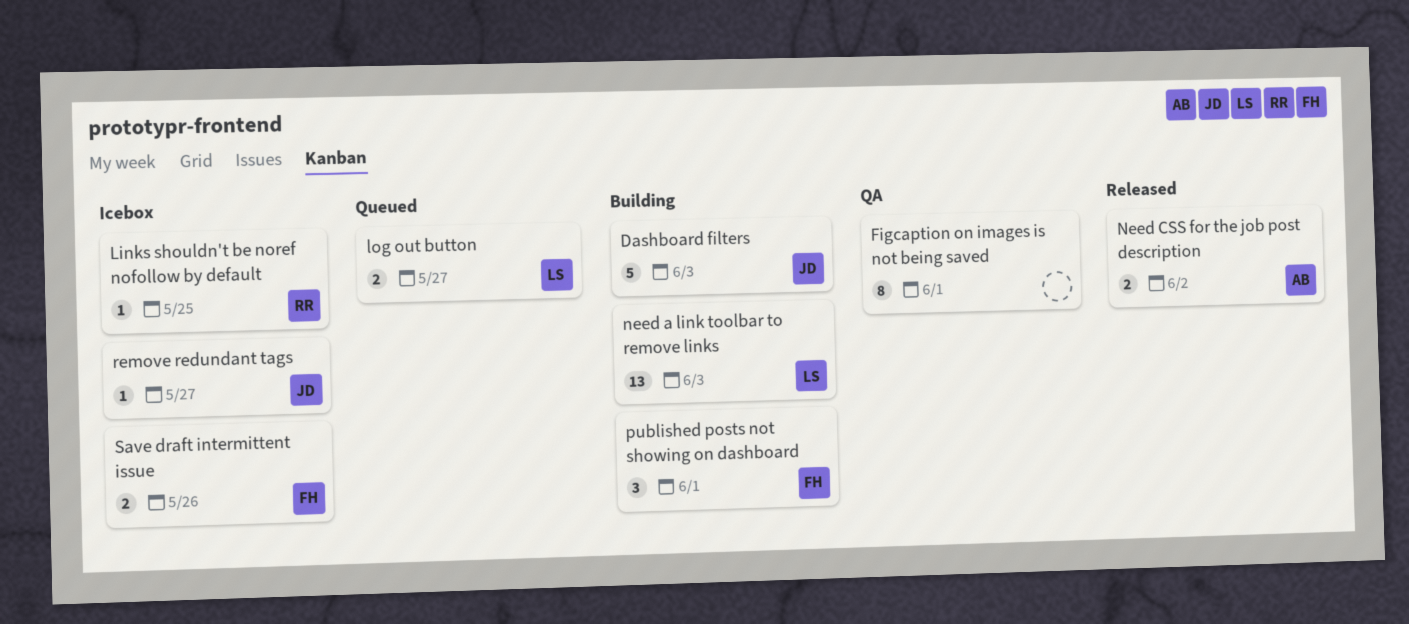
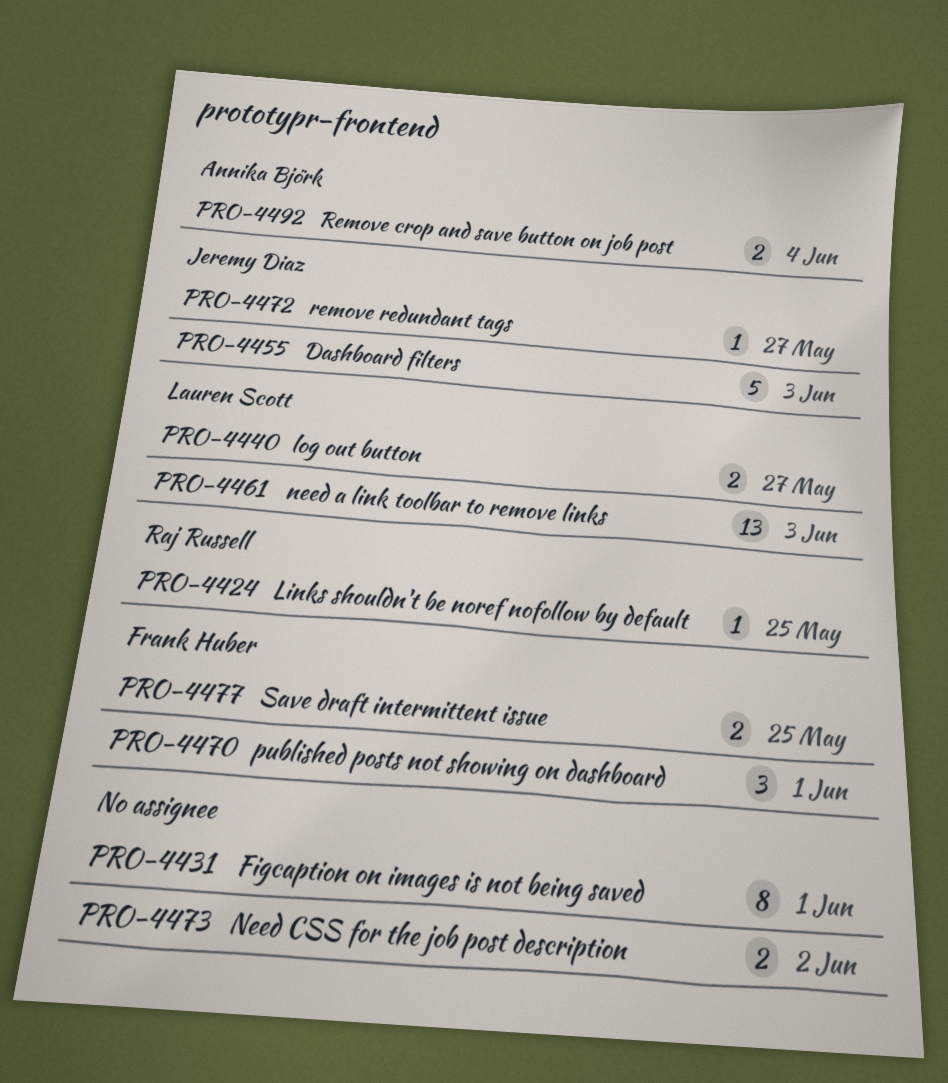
Need CSS for the job post description, owner: Annika Björk -> none
Remove crop and save button on job post: none -> present
Save draft intermittent issue, due: May 26 -> May 25

